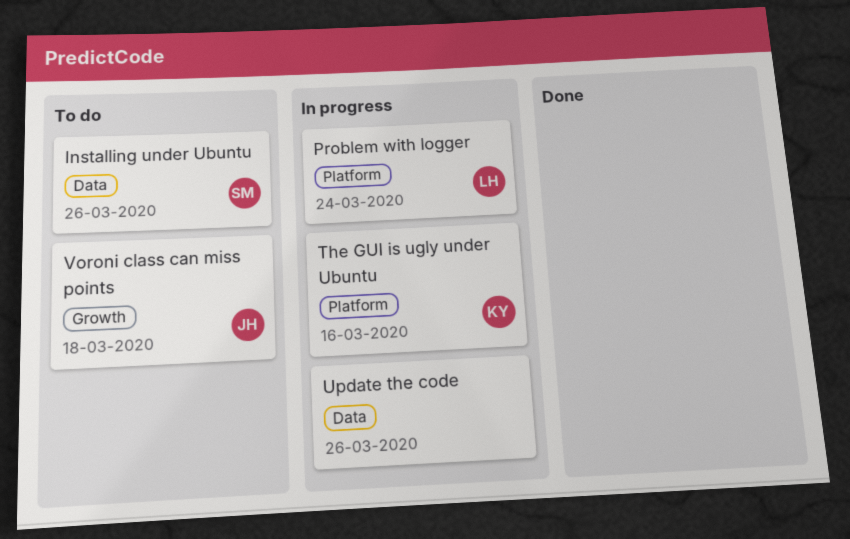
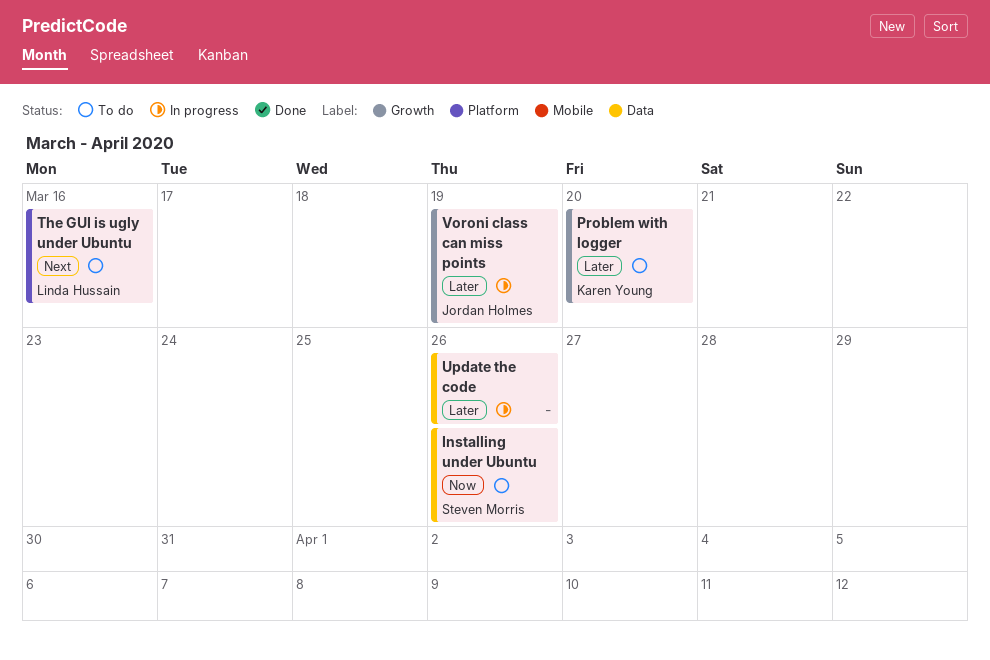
Problem with logger, status: In progress -> To do
Problem with logger, owner: Linda Hussain -> Karen Young
Problem with logger, label: Platform -> Growth
Problem with logger, due: Mar 24 -> Mar 20
The GUI is ugly under Ubuntu, status: In progress -> To do
The GUI is ugly under Ubuntu, owner: Karen Young -> Linda Hussain
Voroni class can miss points, status: To do -> In progress
Voroni class can miss points, due: Mar 18 -> Mar 19

